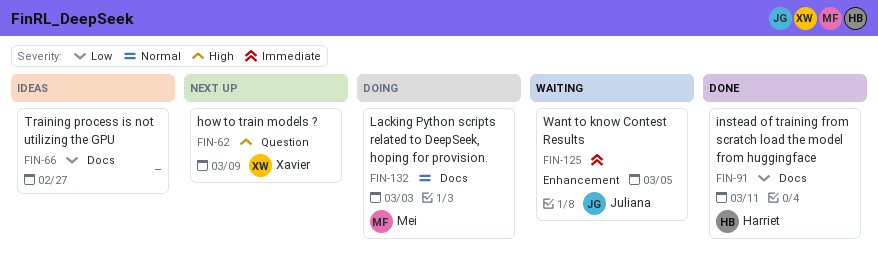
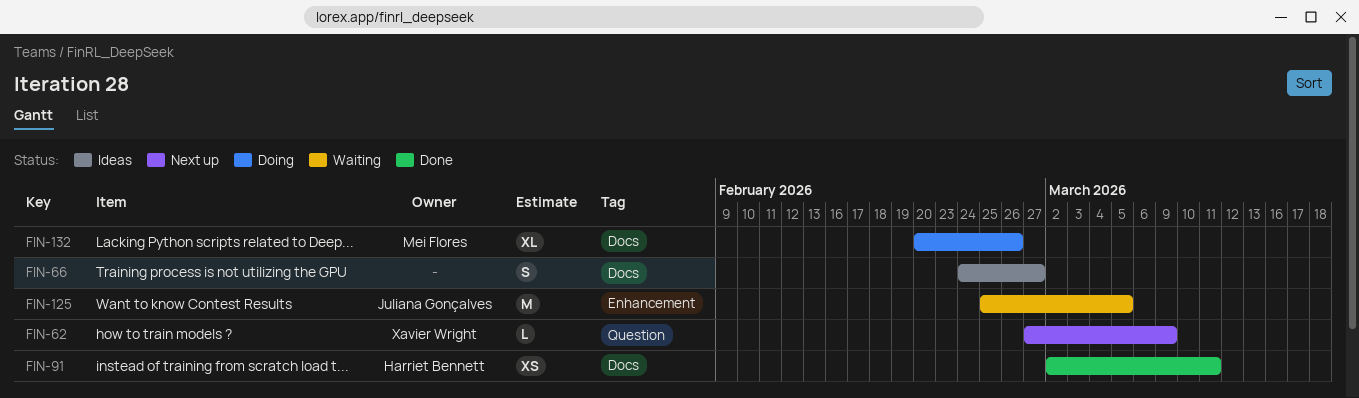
FIN-132, due: Mar 3 -> Feb 26

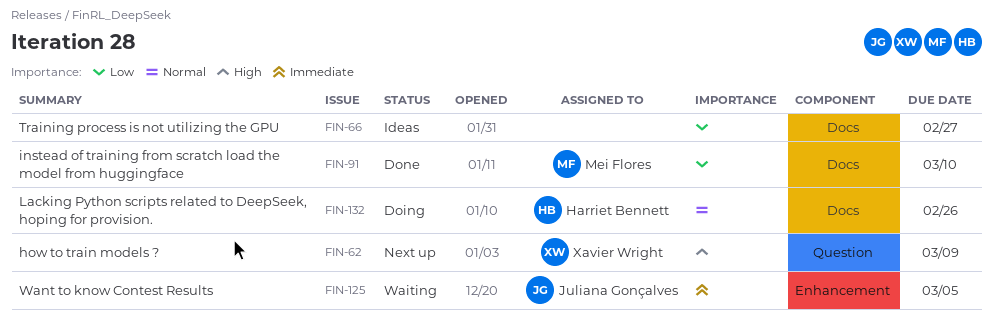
FIN-91, owner: Harriet Bennett -> Mei Flores
FIN-91, due: Mar 11 -> Mar 10
FIN-132, owner: Mei Flores -> Harriet Bennett

